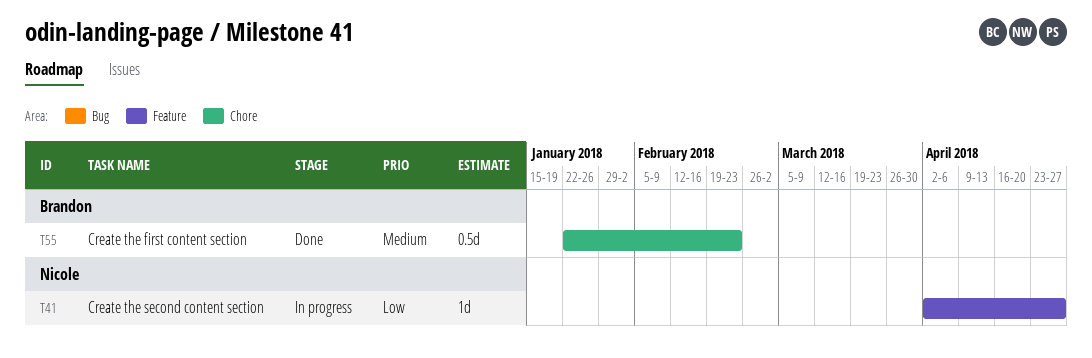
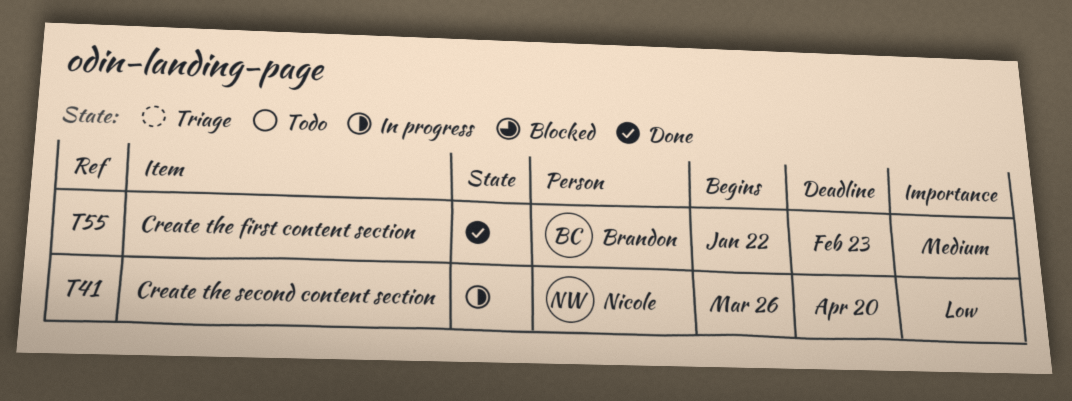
T41, start: Apr 2 -> Mar 26
T41, due: Apr 27 -> Apr 20

